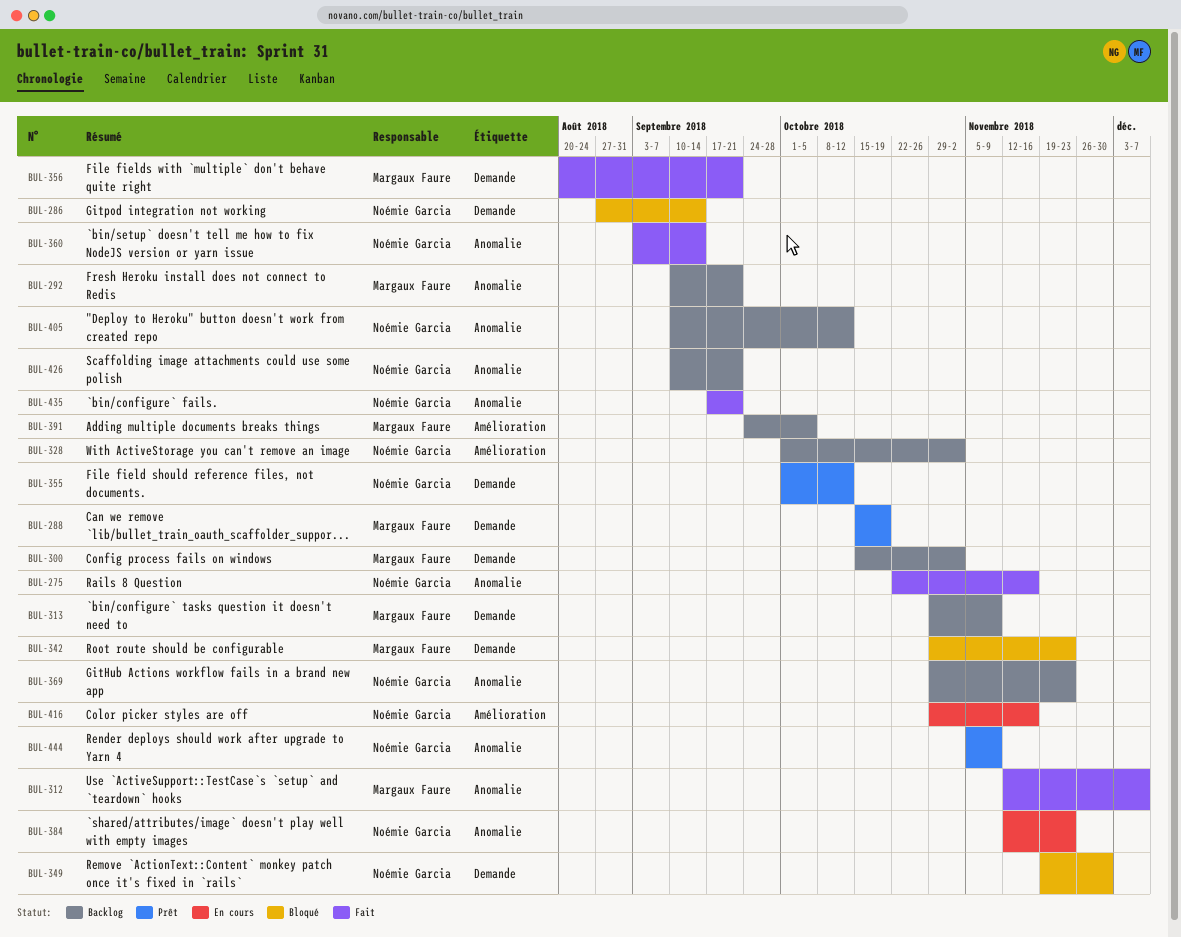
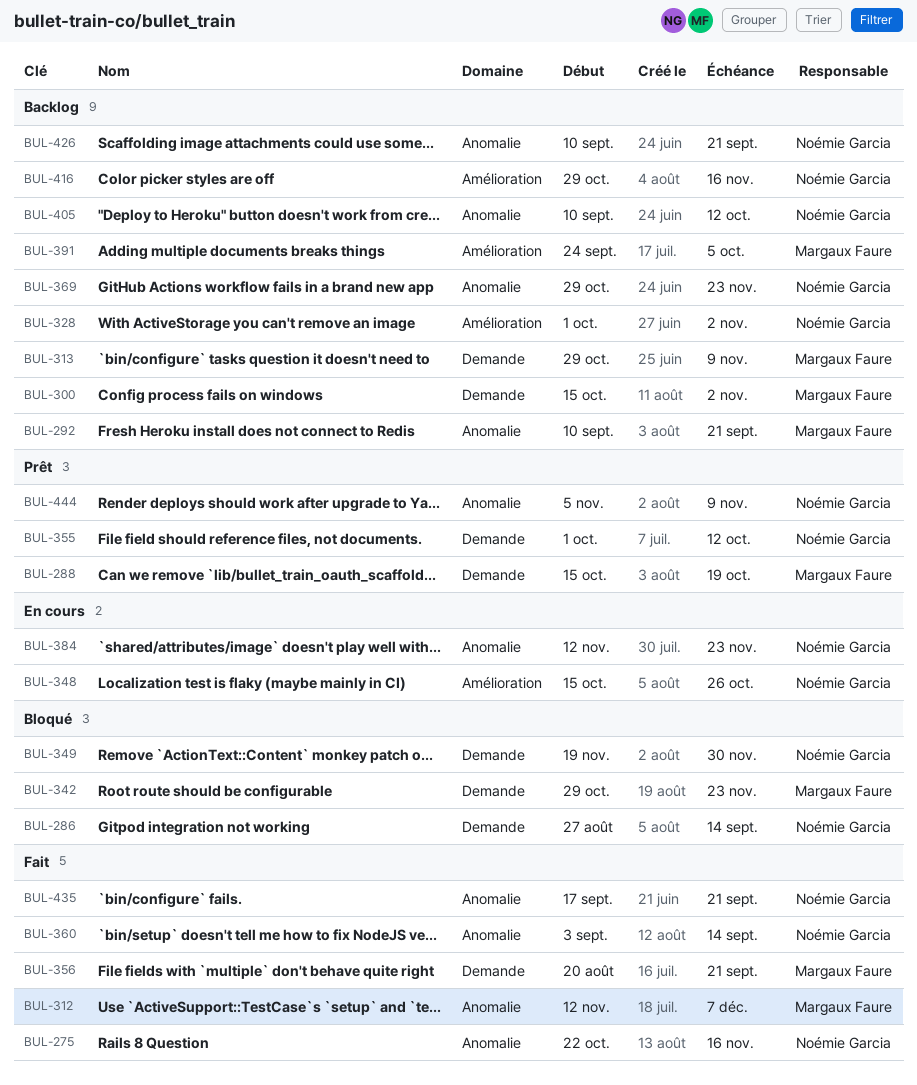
BUL-348: none -> present
BUL-416, status: En cours -> Backlog

